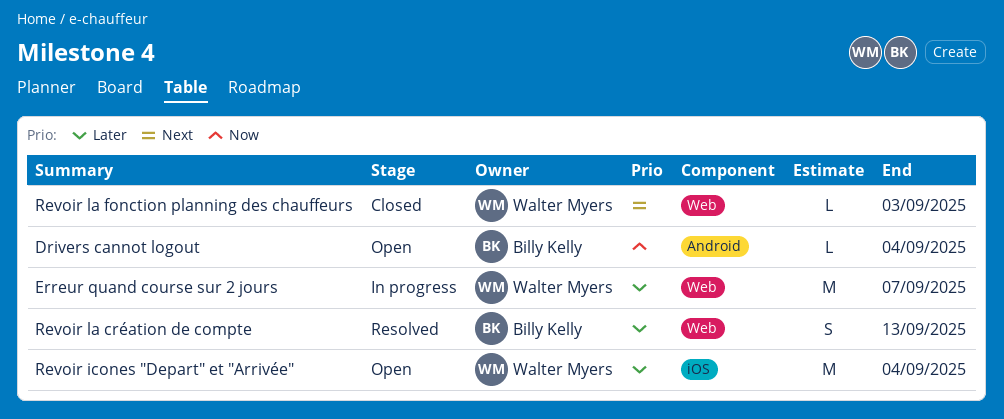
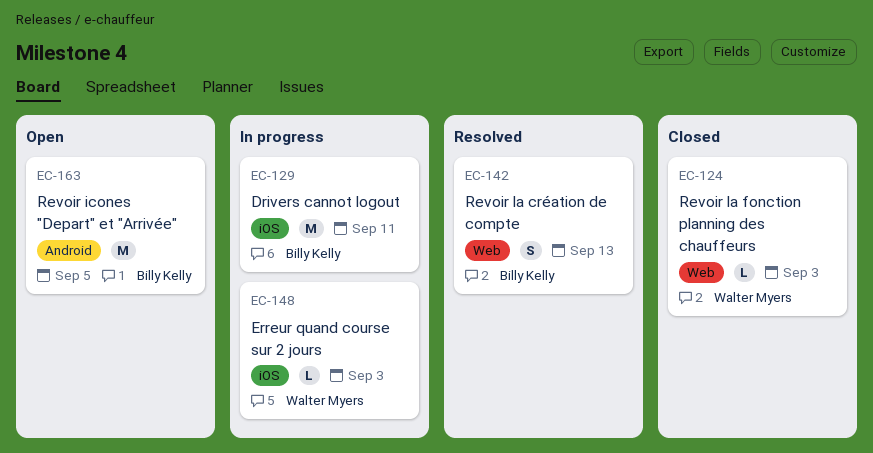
Drivers cannot logout, status: Open -> In progress
Drivers cannot logout, label: Android -> iOS
Drivers cannot logout, estimate: L -> M
Drivers cannot logout, due: Sep 4 -> Sep 11
Erreur quand course sur 2 jours, label: Web -> iOS
Erreur quand course sur 2 jours, estimate: M -> L
Erreur quand course sur 2 jours, due: Sep 7 -> Sep 3
Revoir icones "Depart" et "Arrivée", owner: Walter Myers -> Billy Kelly
Revoir icones "Depart" et "Arrivée", label: iOS -> Android
Revoir icones "Depart" et "Arrivée", due: Sep 4 -> Sep 5

